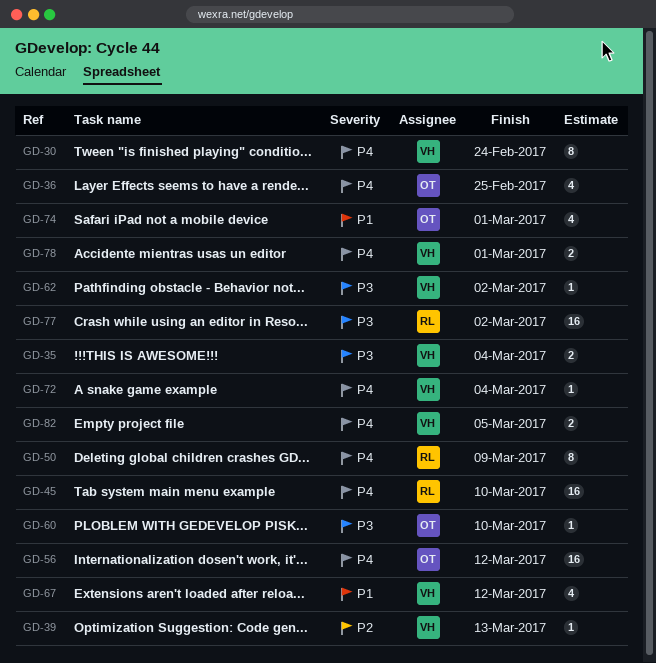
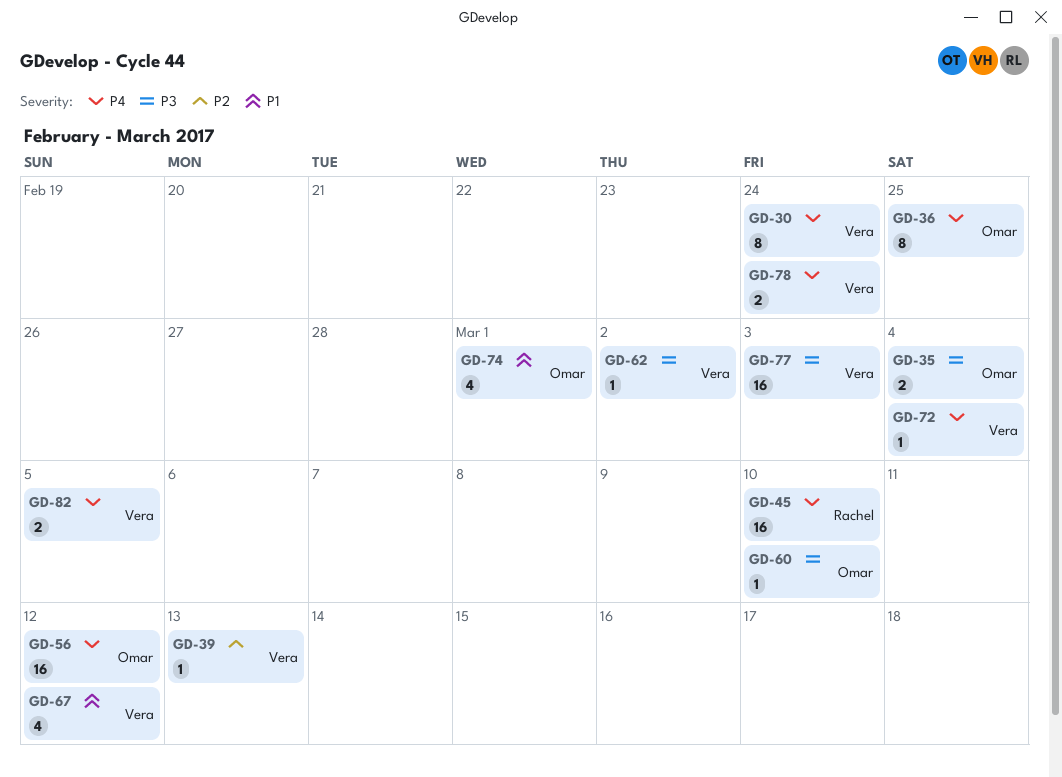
GD-35, owner: Vera -> Omar
GD-36, estimate: 4 -> 8
GD-50: present -> none
GD-77, owner: Rachel -> Vera
GD-77, due: Mar 2 -> Mar 3
GD-78, due: Mar 1 -> Feb 24

